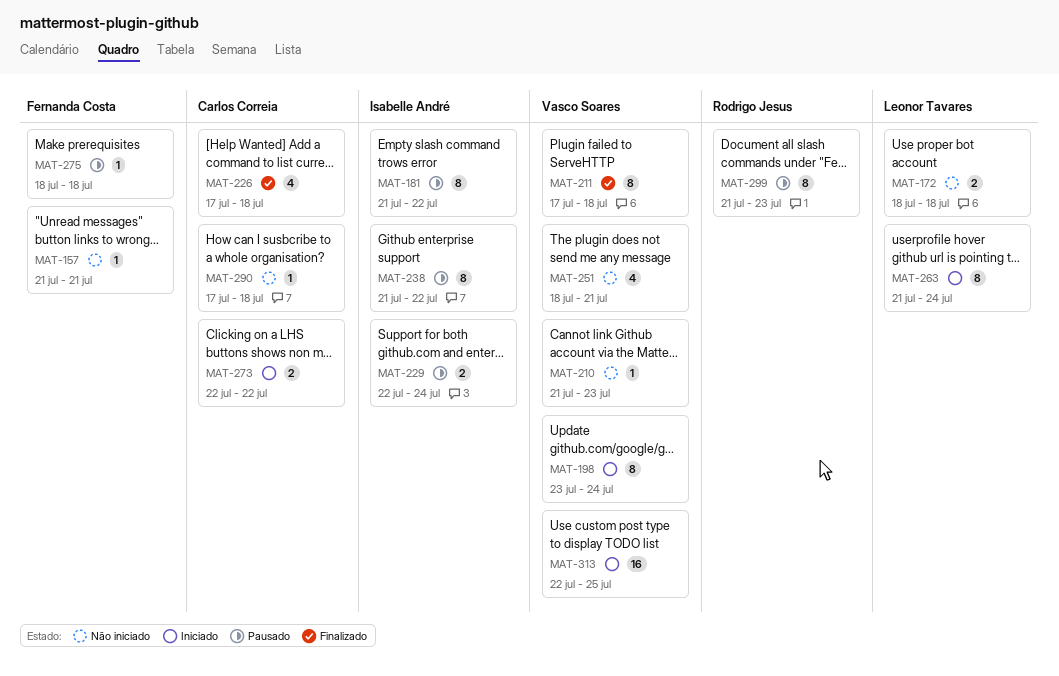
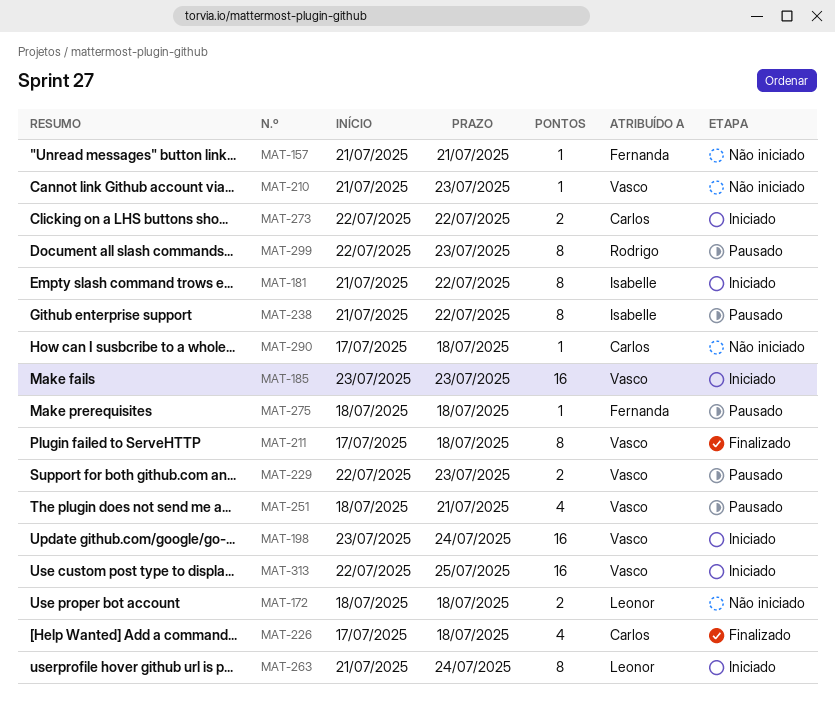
MAT-181, status: Pausado -> Iniciado
MAT-185: none -> present
MAT-198, estimate: 8 -> 16
MAT-229, owner: Isabelle André -> Vasco Soares
MAT-229, due: Jul 24 -> Jul 23
MAT-251, status: Não iniciado -> Pausado
MAT-299, start: Jul 21 -> Jul 22

